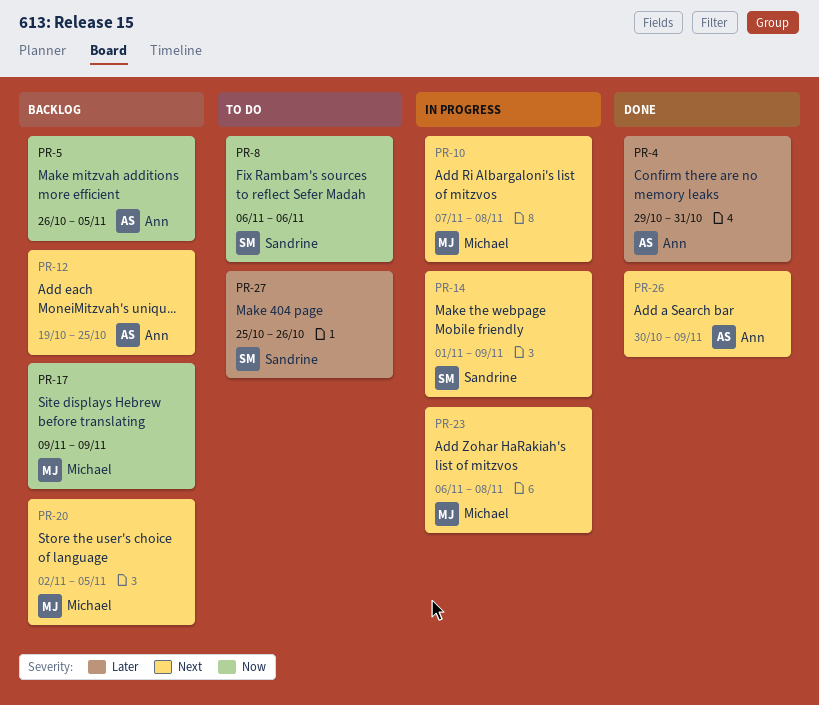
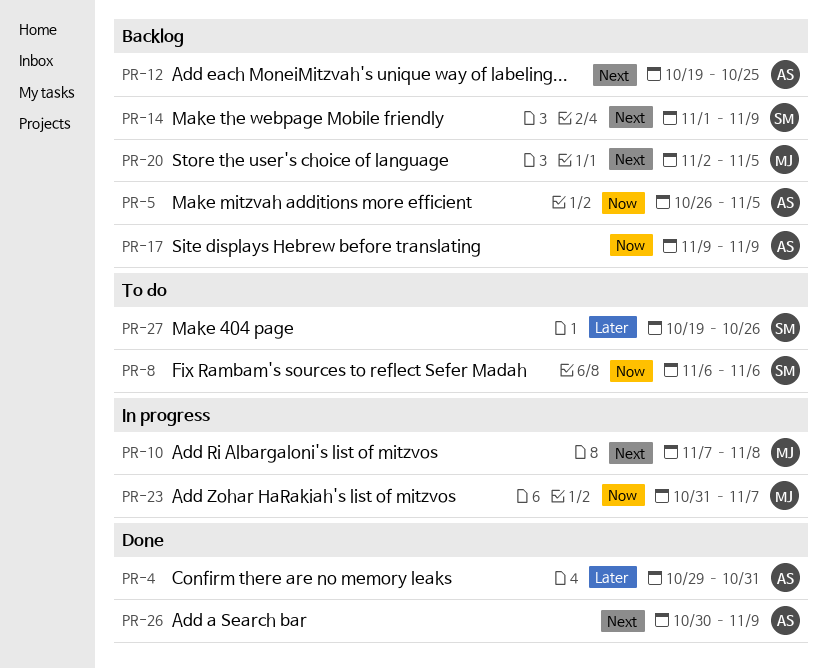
PR-14, status: In progress -> Backlog
PR-17, owner: Michael -> Ann
PR-23, priority: Next -> Now
PR-23, start: Nov 6 -> Oct 31
PR-23, due: Nov 8 -> Nov 7
PR-27, start: Oct 25 -> Oct 19

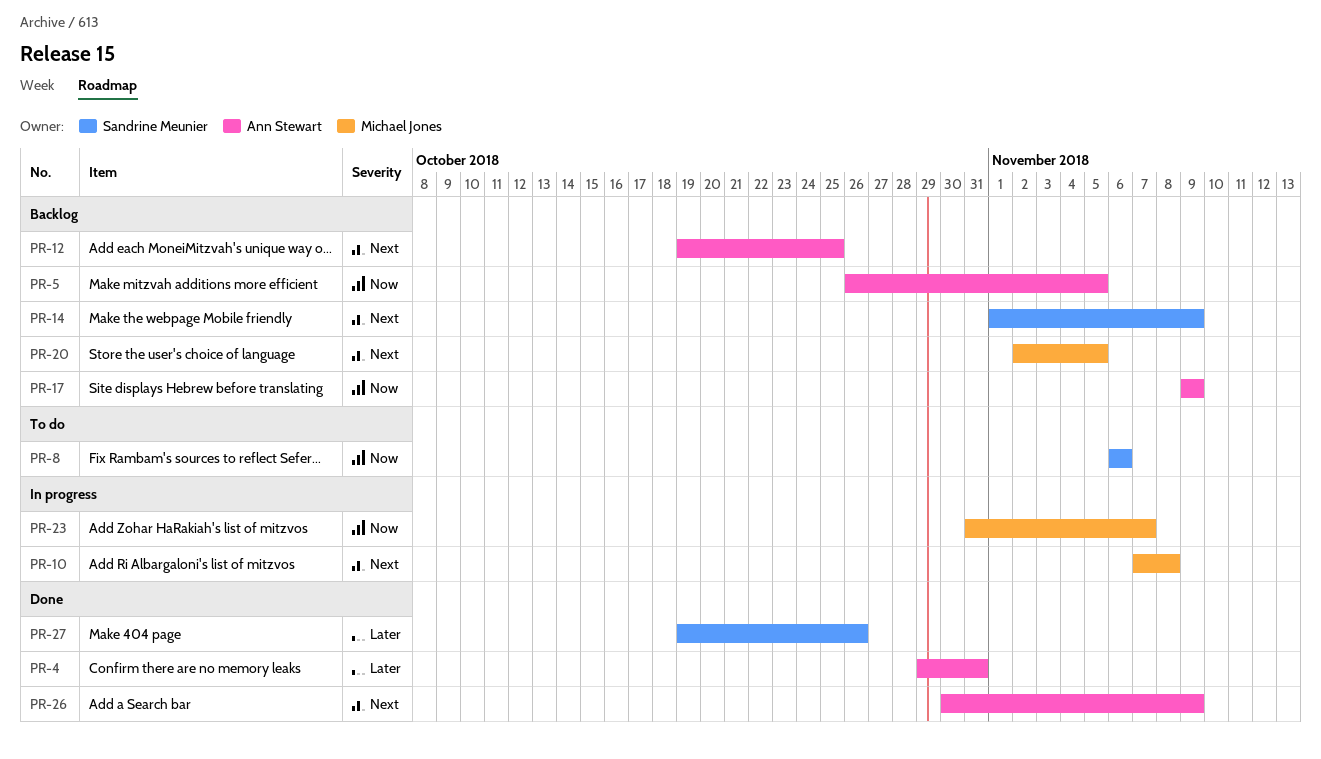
PR-27, status: To do -> Done

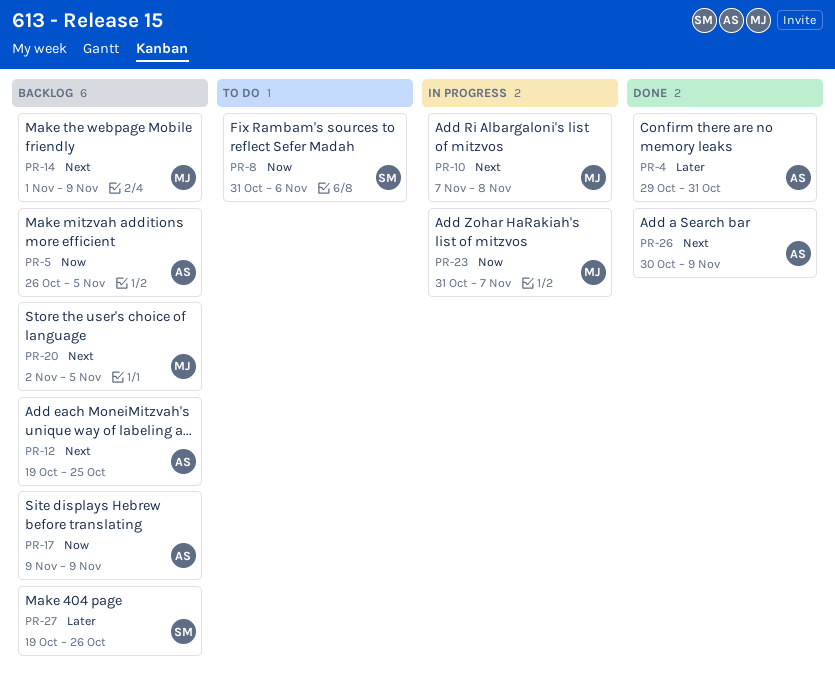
PR-8, start: Nov 6 -> Oct 31
PR-14, owner: Sandrine Meunier -> Michael Jones
PR-27, status: Done -> Backlog

